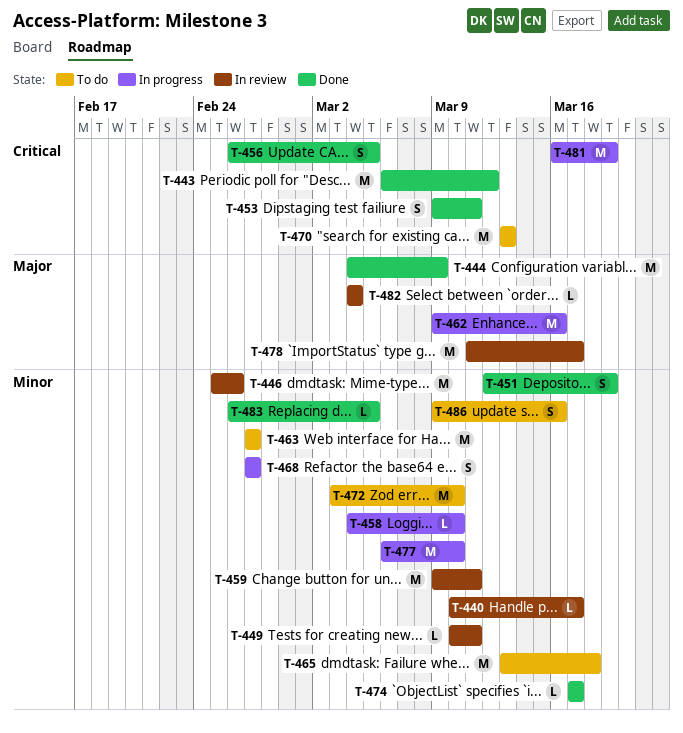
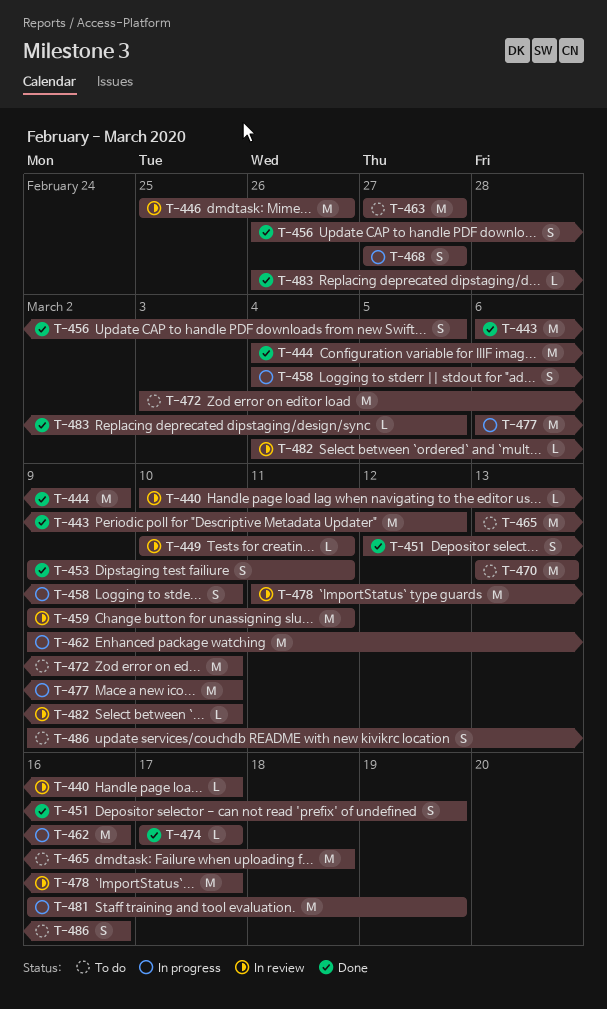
T-458, estimate: L -> S
T-482, due: Mar 4 -> Mar 10

